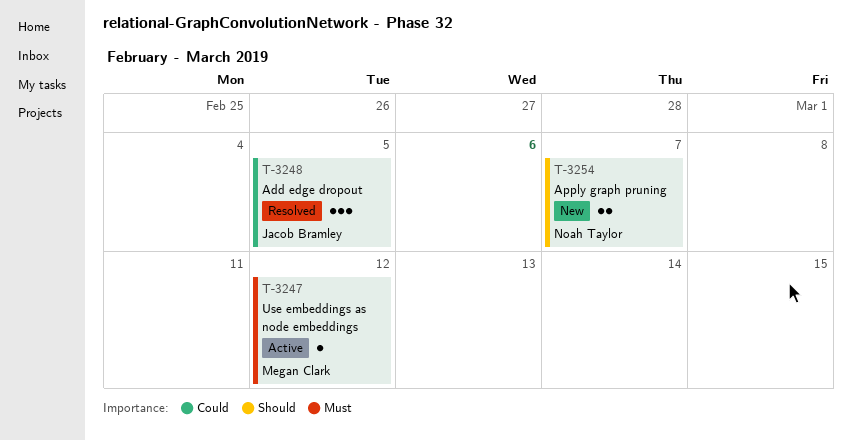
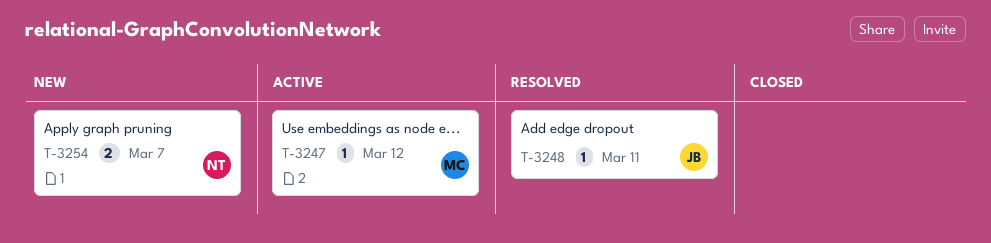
T-3248, estimate: 3 -> 1
T-3248, due: Mar 5 -> Mar 11

